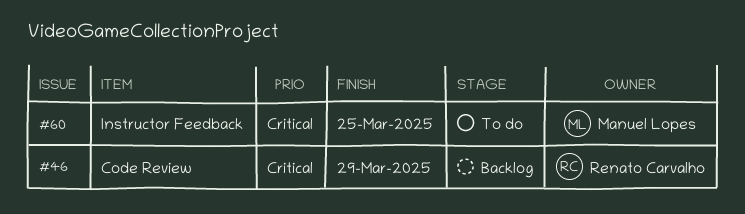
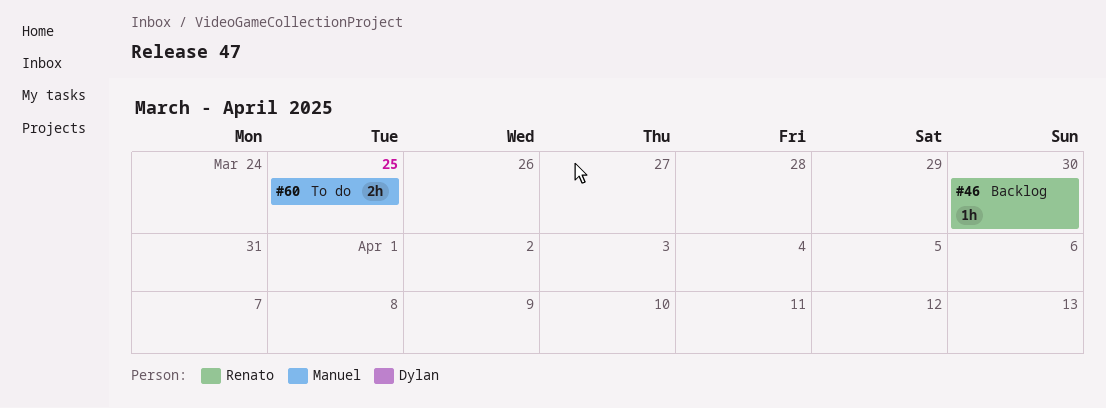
#46, due: Mar 29 -> Mar 30

